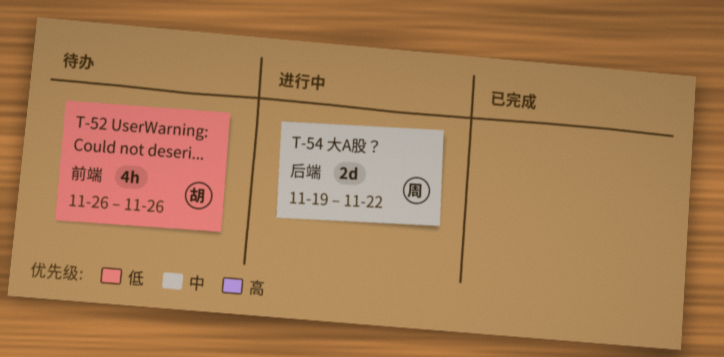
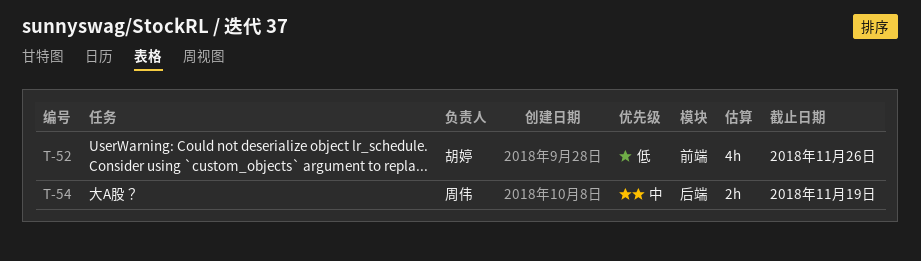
T-54, estimate: 2d -> 2h
T-54, due: Nov 22 -> Nov 19

